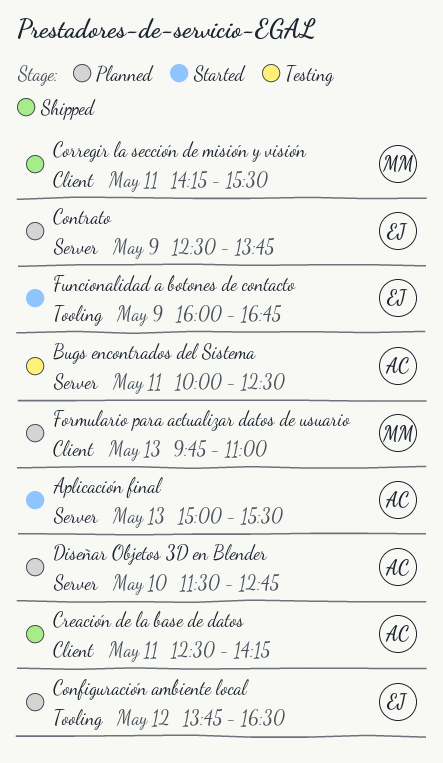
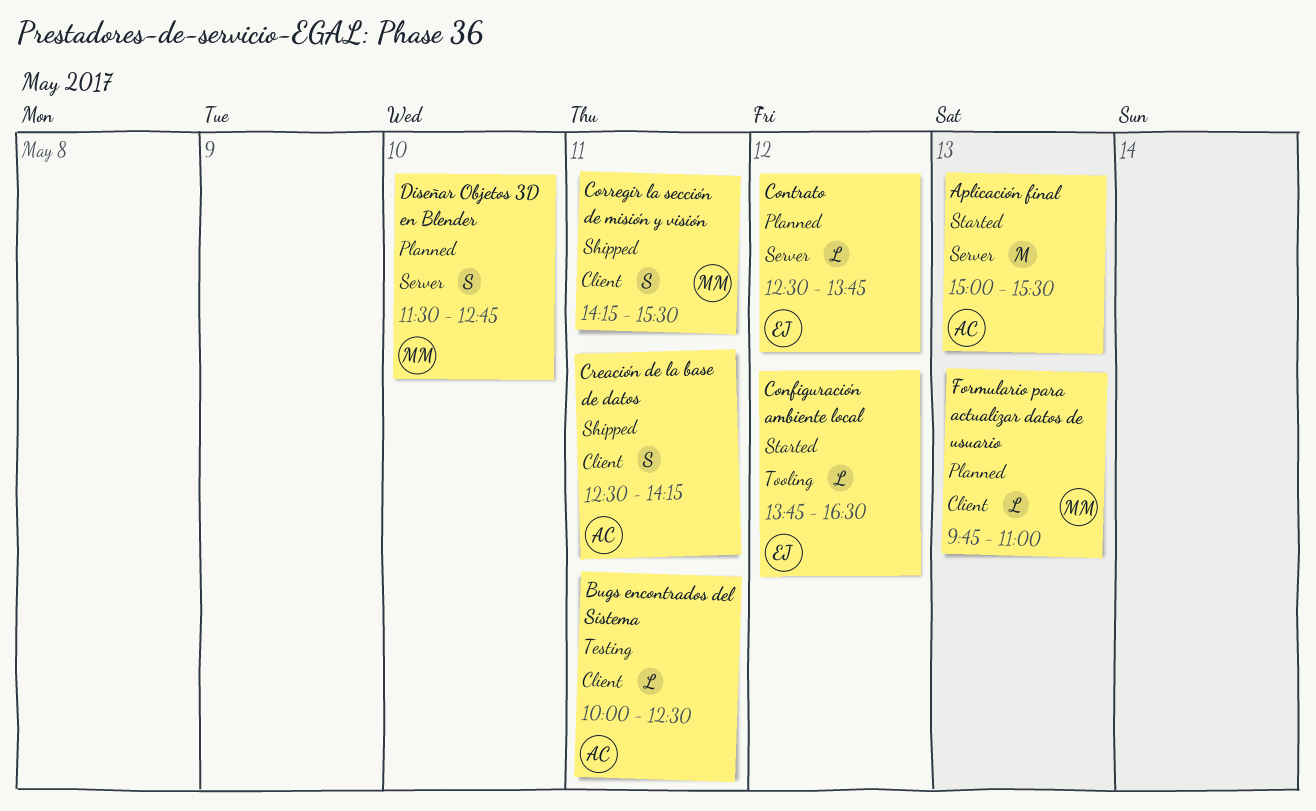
Bugs encontrados del Sistema, label: Server -> Client
Configuración ambiente local, status: Planned -> Started
Contrato, day: May 9 -> May 12
Diseñar Objetos 3D en Blender, owner: AC -> MM
Funcionalidad a botones de contacto: present -> none

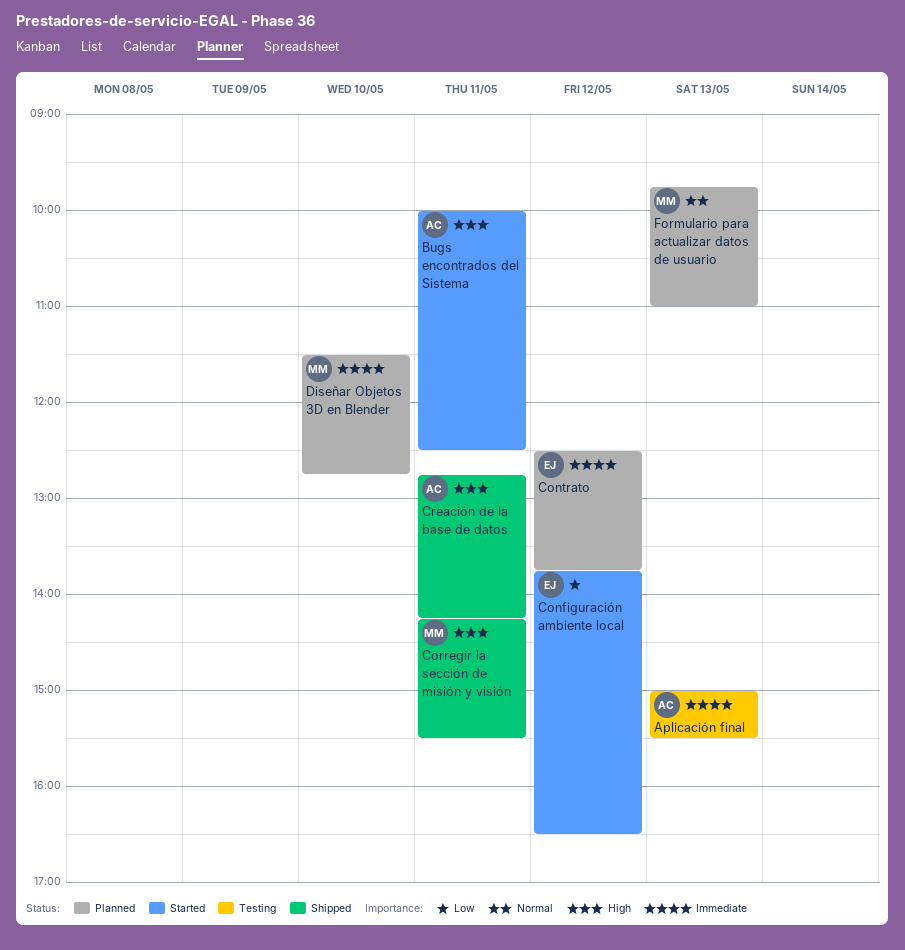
Aplicación final, status: Started -> Testing
Bugs encontrados del Sistema, status: Testing -> Started
Creación de la base de datos, begins: 12:30 -> 12:45

